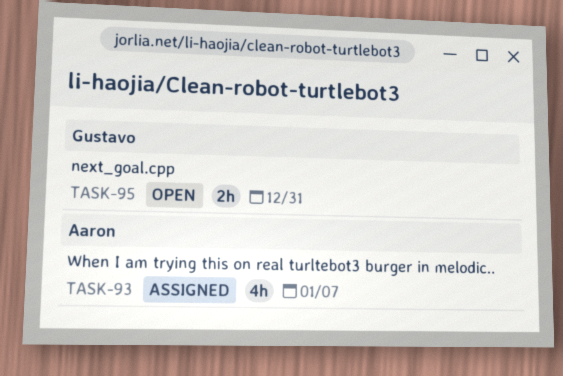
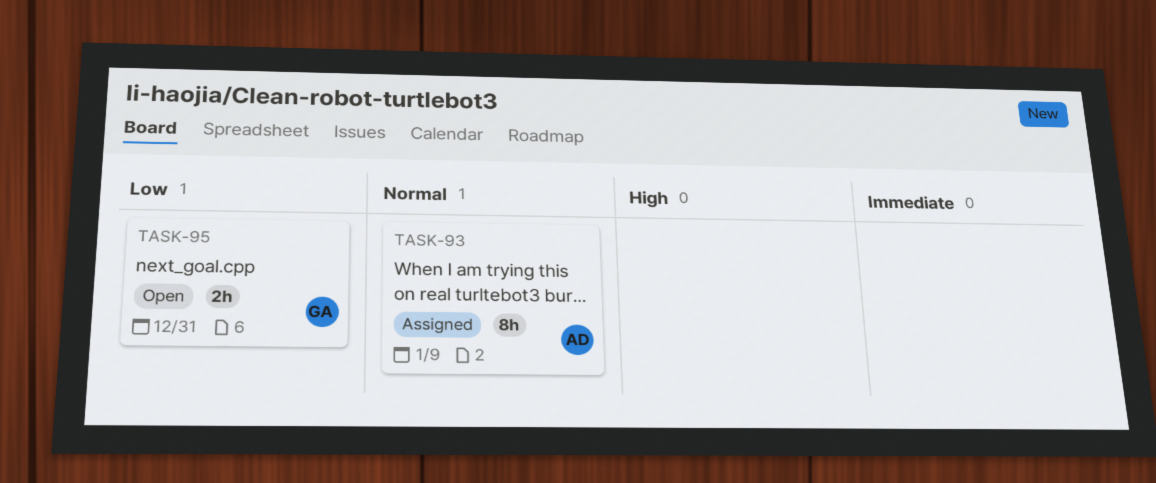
TASK-93, estimate: 4h -> 8h
TASK-93, due: Jan 7 -> Jan 9

